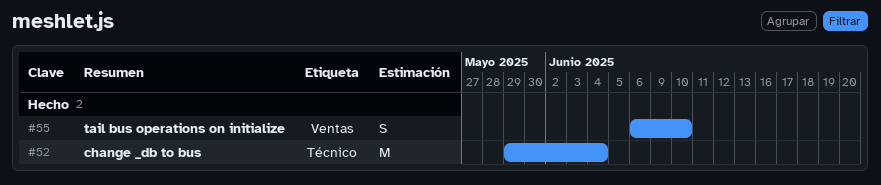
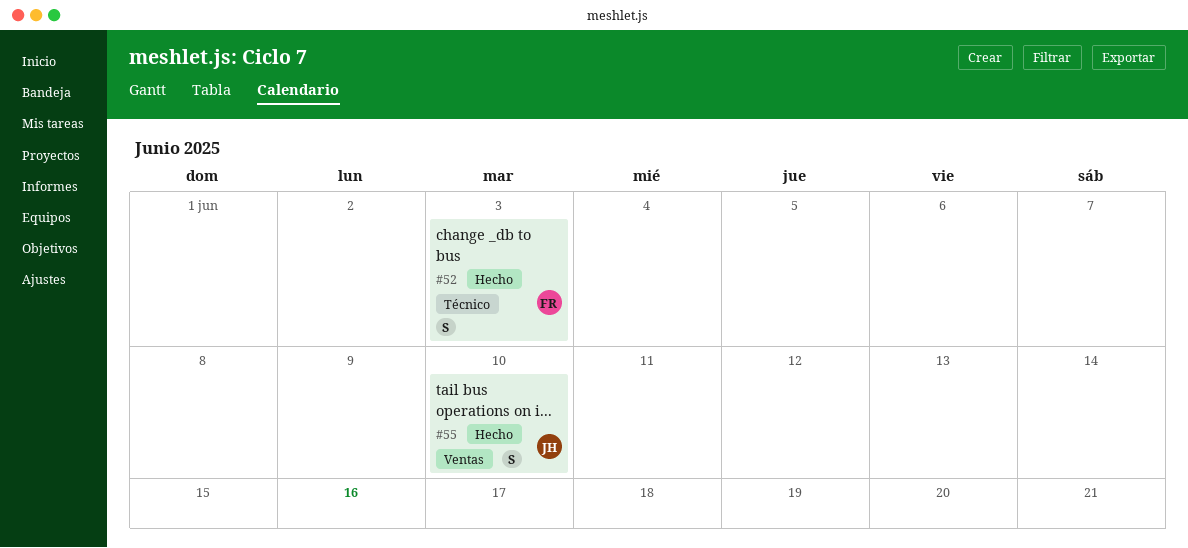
#52, estimate: M -> S
#52, due: Jun 4 -> Jun 3

